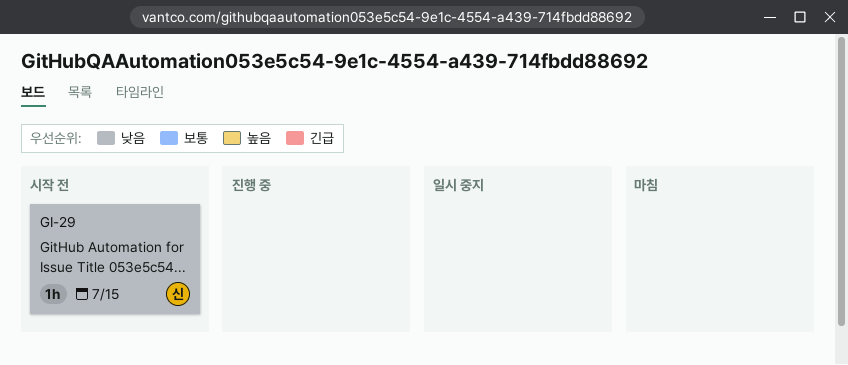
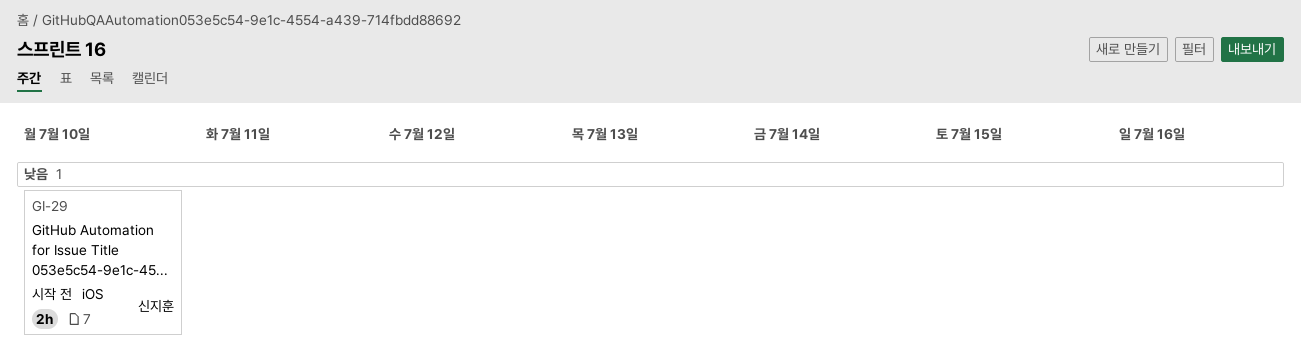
GI-29, estimate: 1h -> 2h
GI-29, due: Jul 15 -> Jul 10

